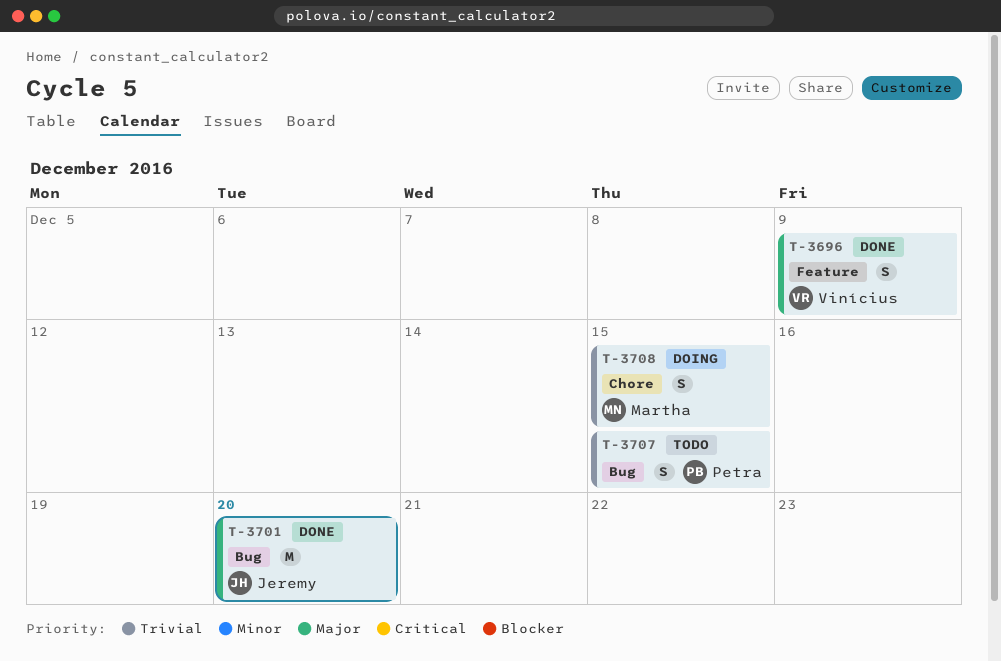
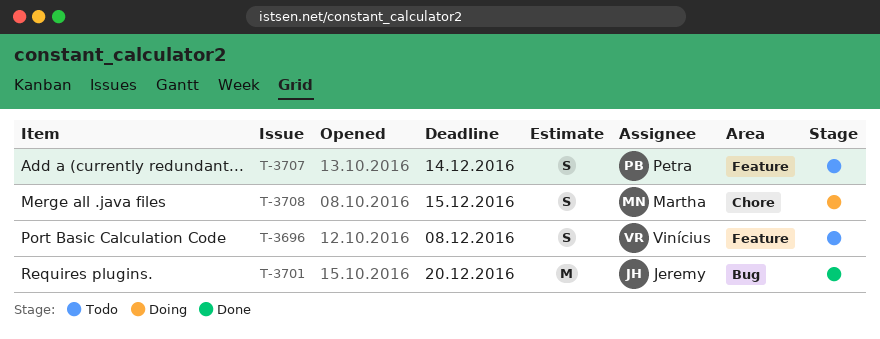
T-3696, status: Done -> Todo
T-3696, due: Dec 9 -> Dec 8
T-3707, label: Bug -> Feature
T-3707, due: Dec 15 -> Dec 14

